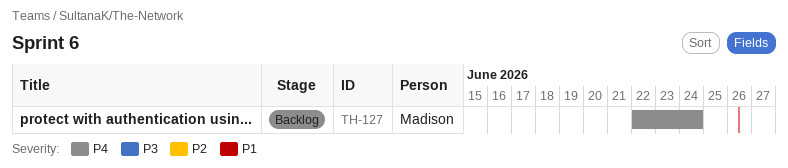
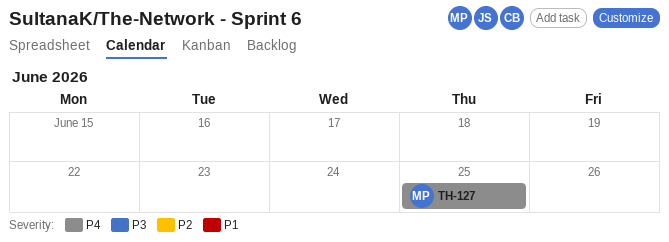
TH-127, start: Jun 22 -> Jun 25
TH-127, due: Jun 24 -> Jun 25

